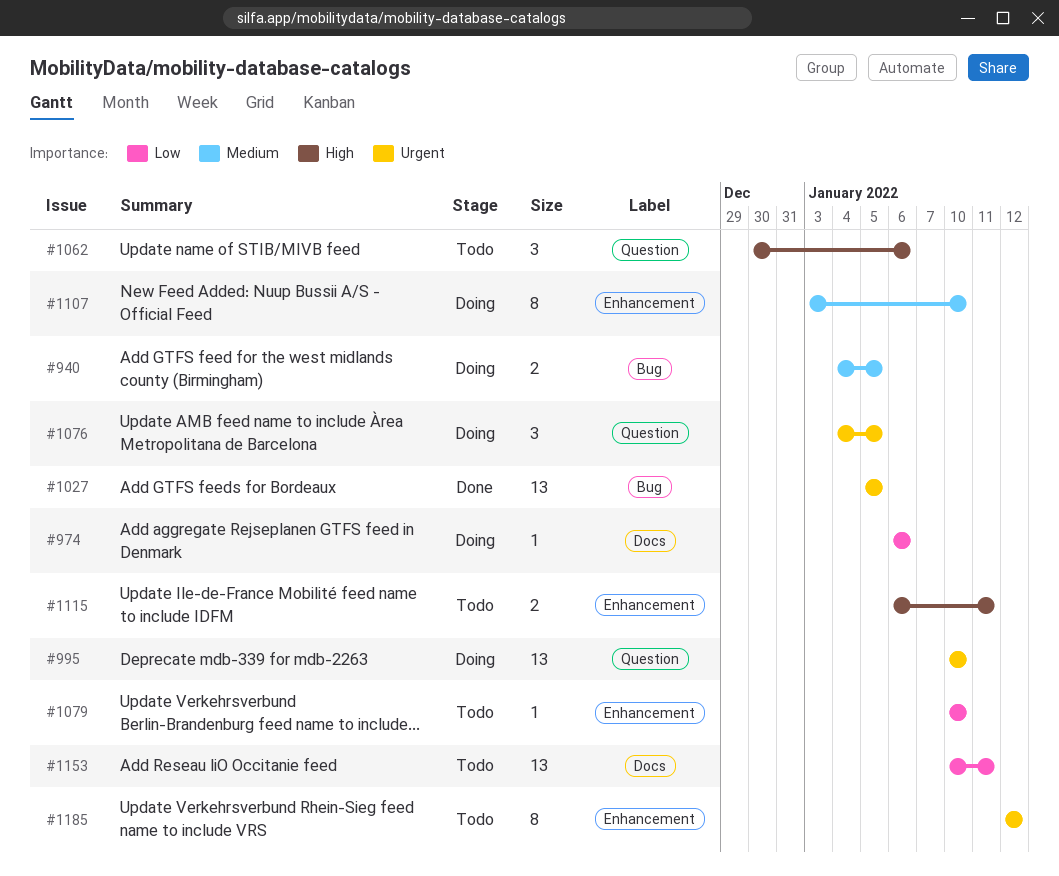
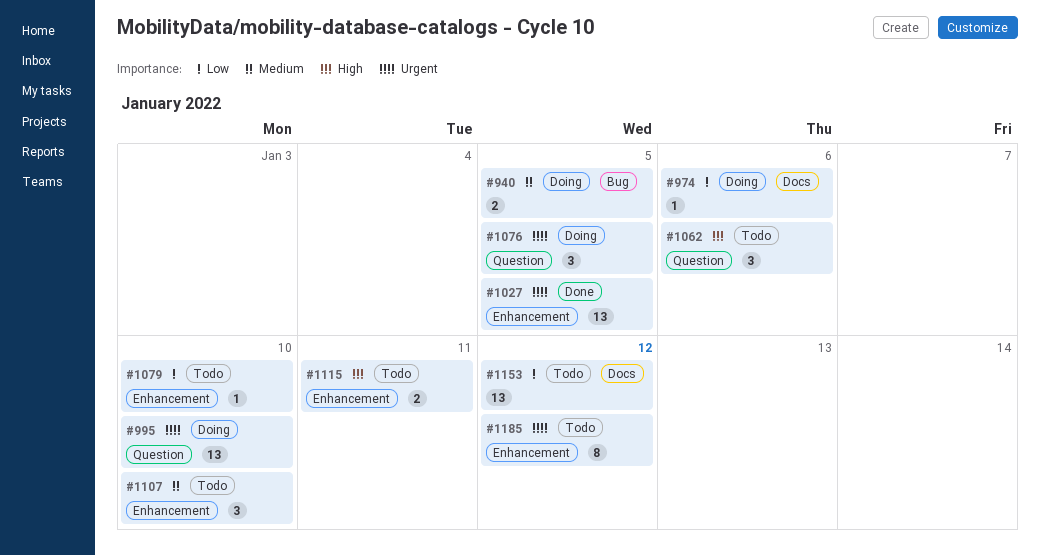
#1027, label: Bug -> Enhancement
#1107, status: Doing -> Todo
#1107, estimate: 8 -> 3
#1153, due: Jan 11 -> Jan 12

